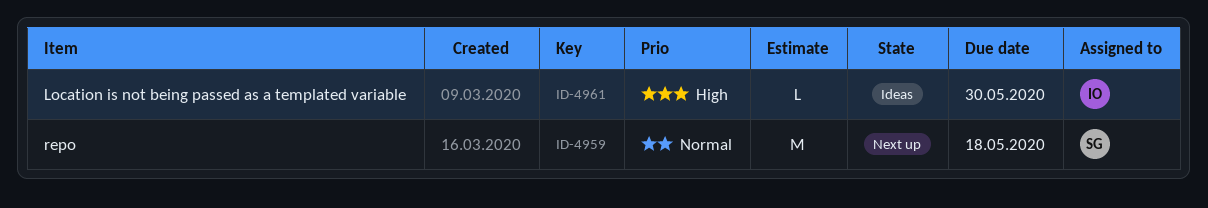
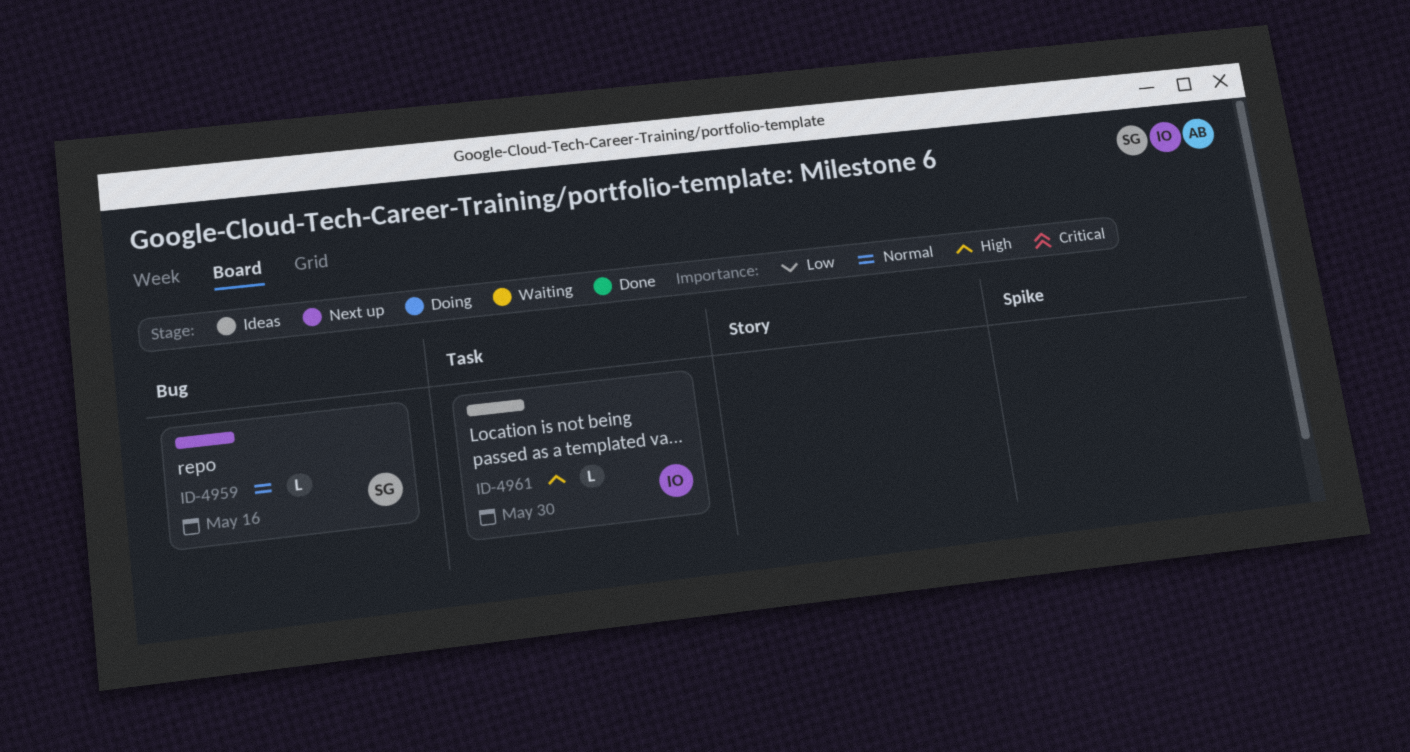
ID-4959, estimate: M -> L
ID-4959, due: May 18 -> May 16

